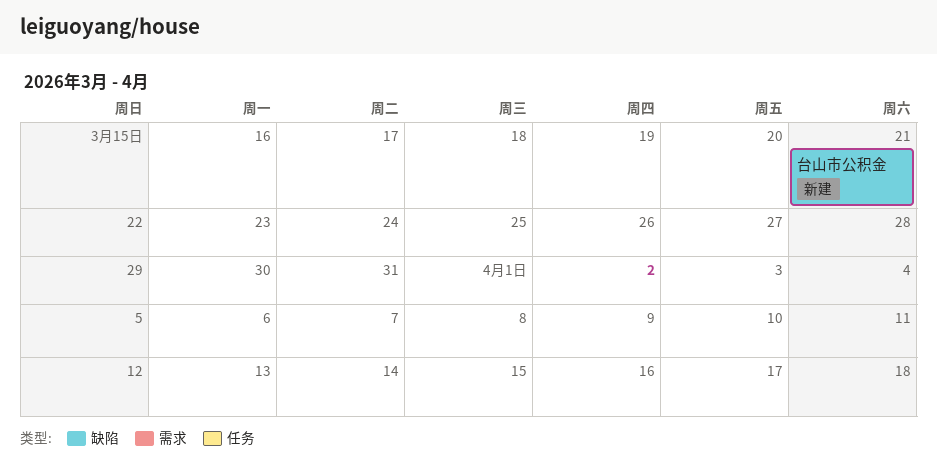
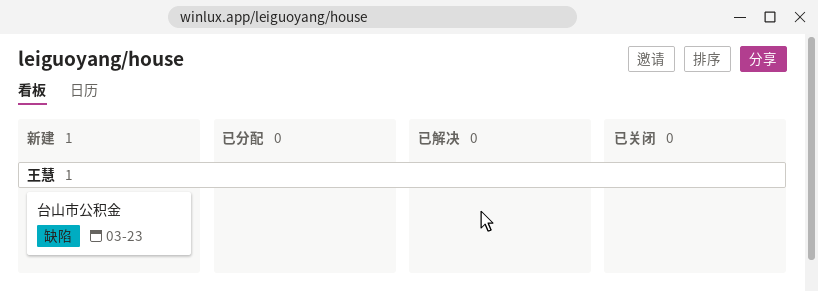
台山市公积金, due: Mar 21 -> Mar 23

